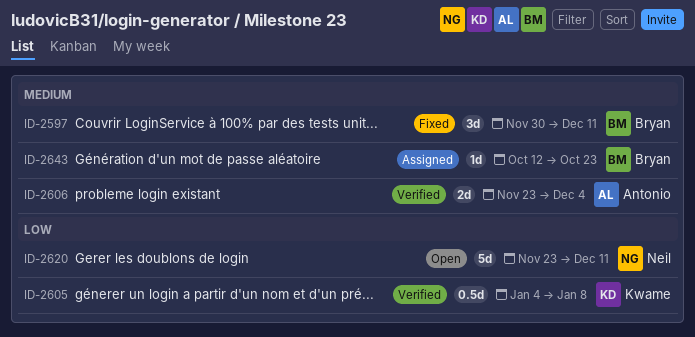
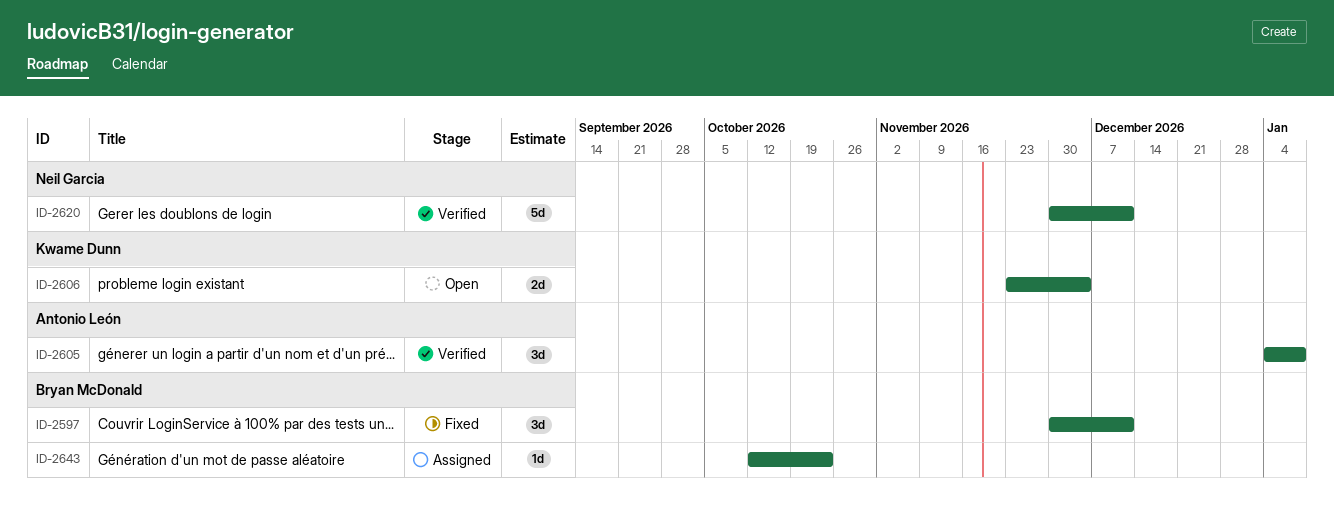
ID-2605, owner: Kwame Dunn -> Antonio León
ID-2605, estimate: 0.5d -> 3d
ID-2606, status: Verified -> Open
ID-2606, owner: Antonio León -> Kwame Dunn
ID-2620, status: Open -> Verified
ID-2620, start: Nov 23 -> Nov 30

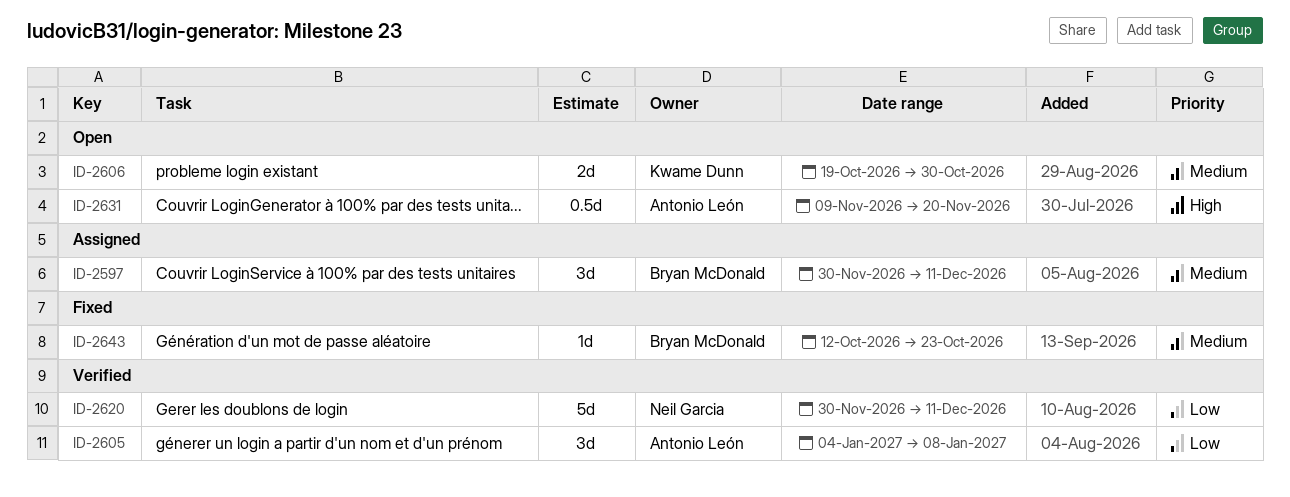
ID-2597, status: Fixed -> Assigned
ID-2606, start: Nov 23 -> Oct 19
ID-2606, due: Dec 4 -> Oct 30
ID-2631: none -> present
ID-2643, status: Assigned -> Fixed

